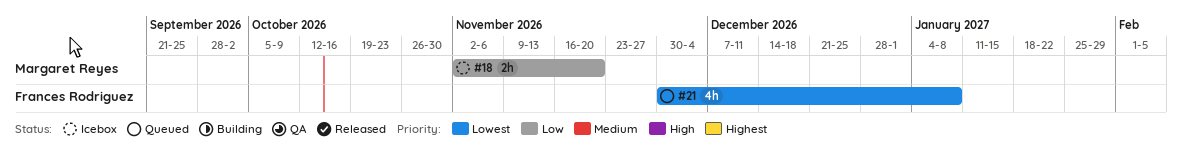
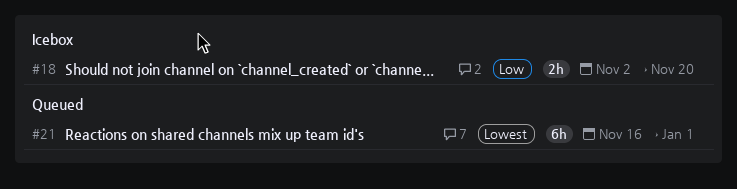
#21, estimate: 4h -> 6h
#21, start: Nov 30 -> Nov 16
#21, due: Jan 8 -> Jan 1

